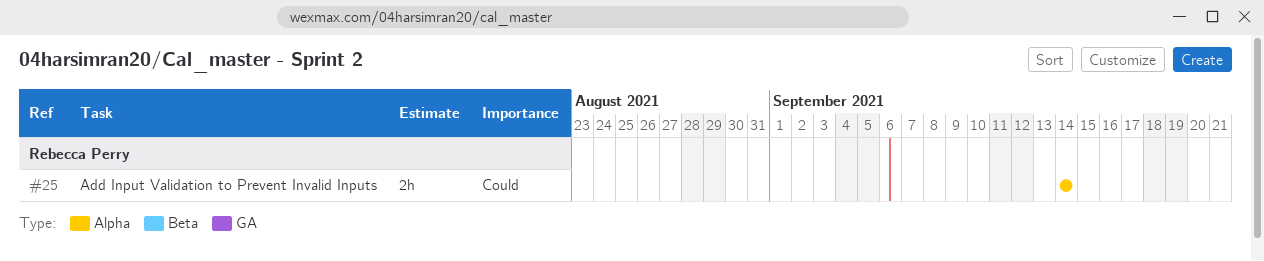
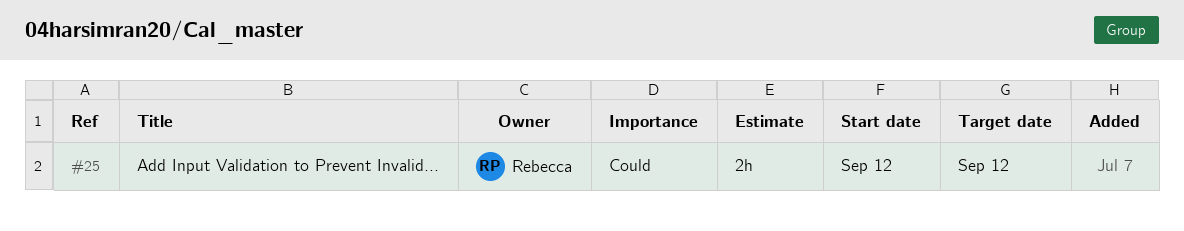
#25, start: Sep 14 -> Sep 12
#25, due: Sep 14 -> Sep 12

